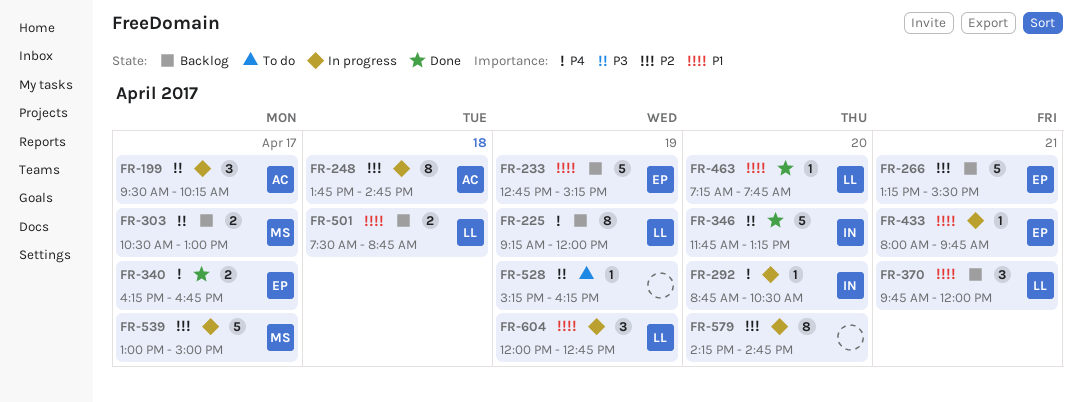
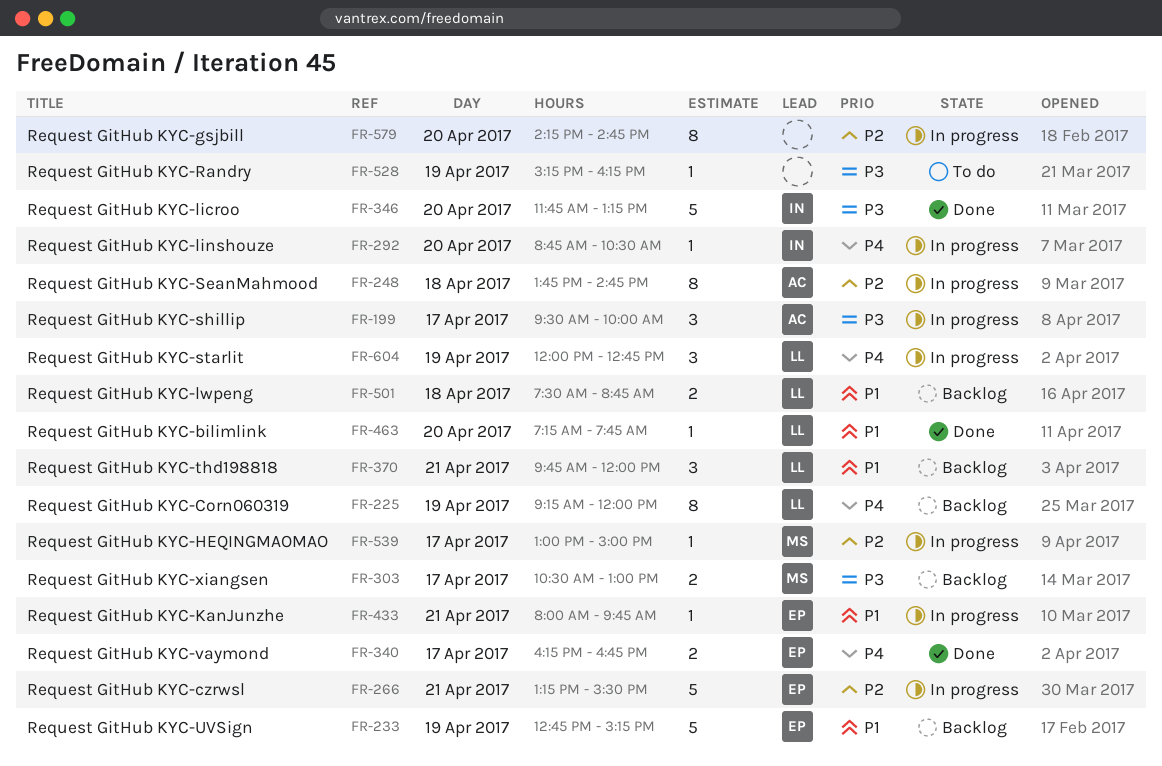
FR-199, ends: 10:15 -> 10:00
FR-266, status: Backlog -> In progress
FR-539, estimate: 5 -> 1
FR-604, priority: P1 -> P4

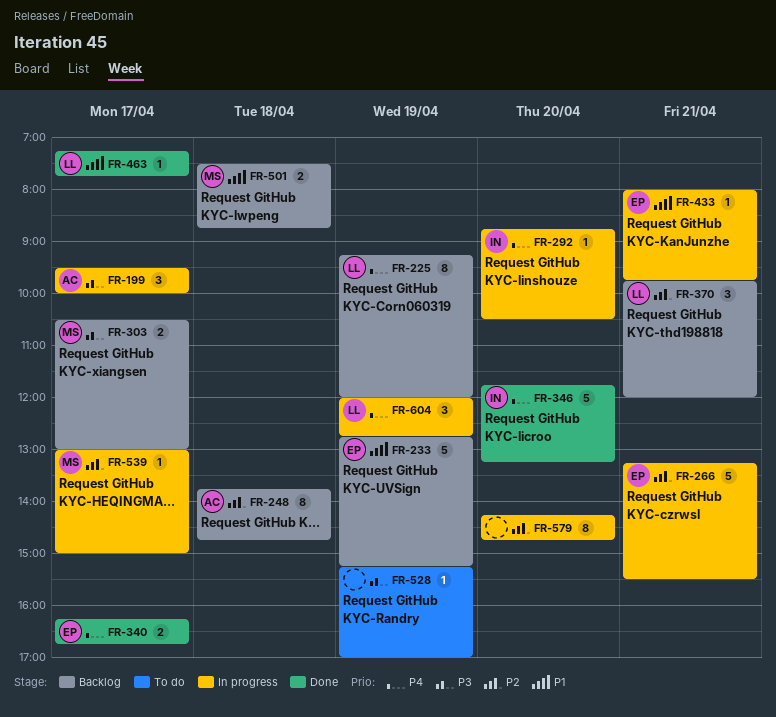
FR-248, status: In progress -> Backlog
FR-346, priority: P3 -> P4
FR-370, priority: P1 -> P2
FR-463, day: Apr 20 -> Apr 17
FR-501, owner: LL -> MS
FR-528, ends: 16:15 -> 17:00

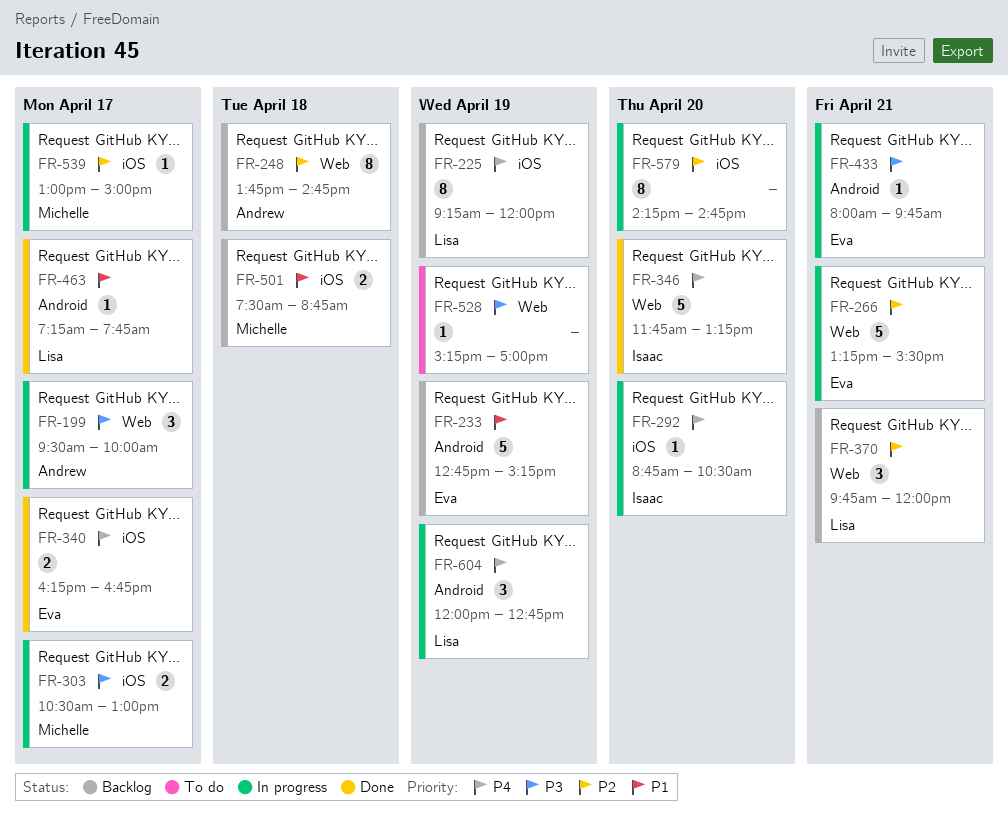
FR-303, status: Backlog -> In progress
FR-433, priority: P1 -> P3

